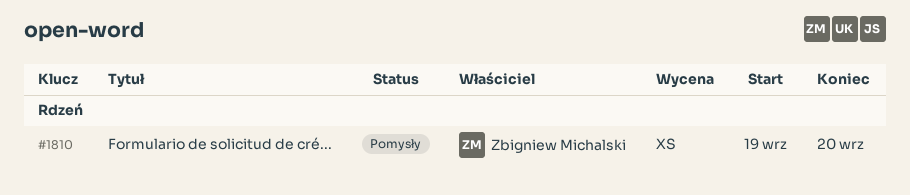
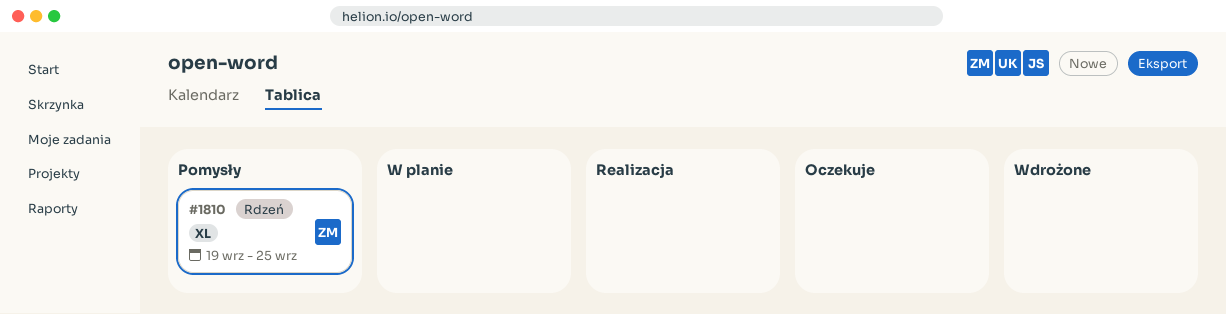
#1810, estimate: XS -> XL
#1810, due: Sep 20 -> Sep 25

